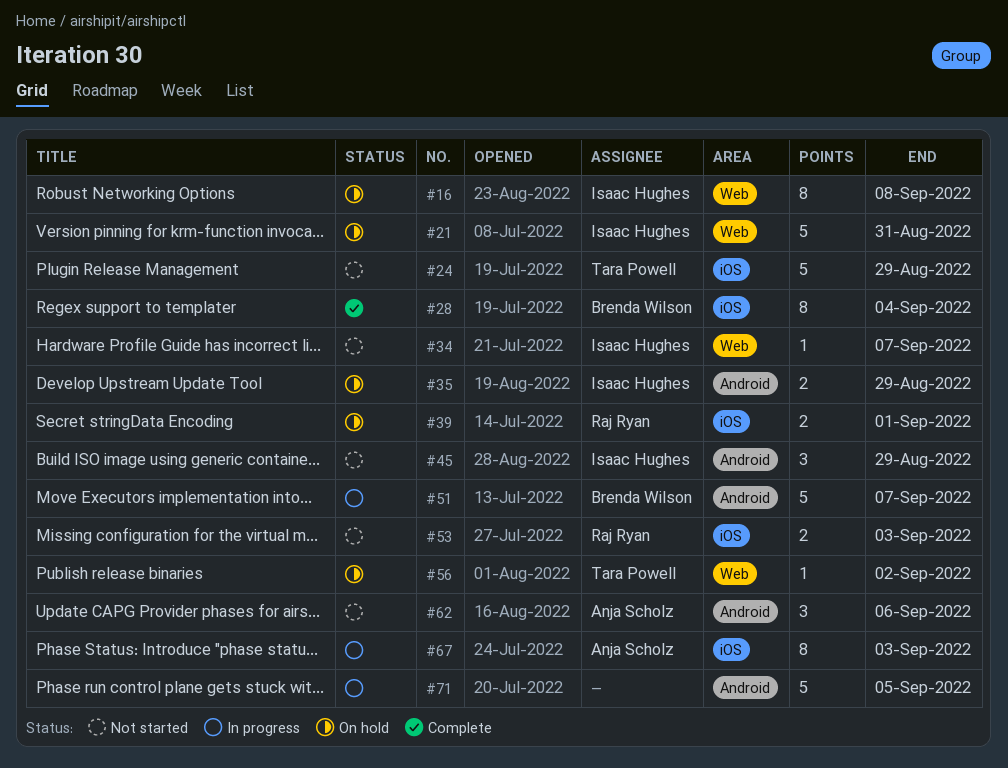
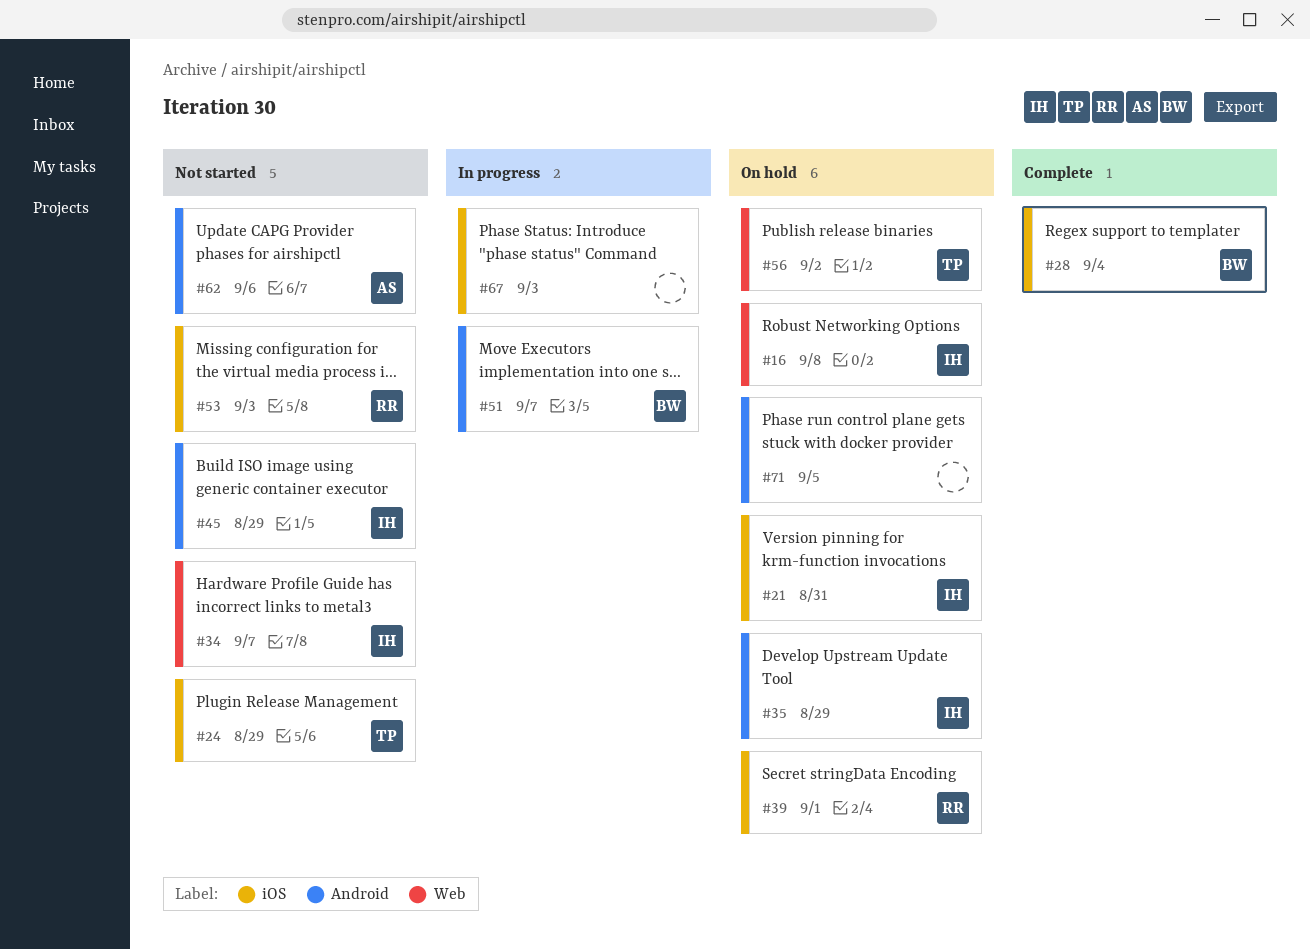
#21, label: Web -> iOS
#67, owner: Anja Scholz -> none
#71, status: In progress -> On hold

